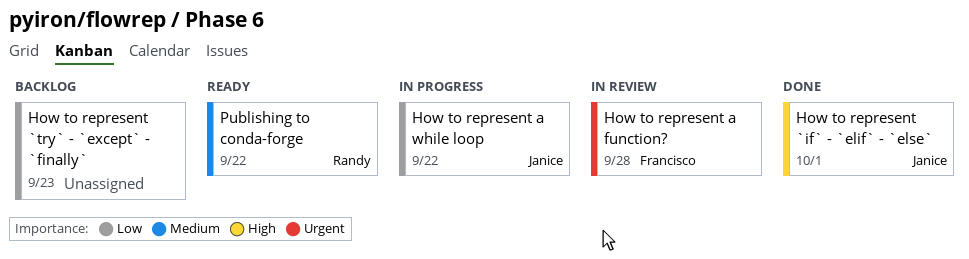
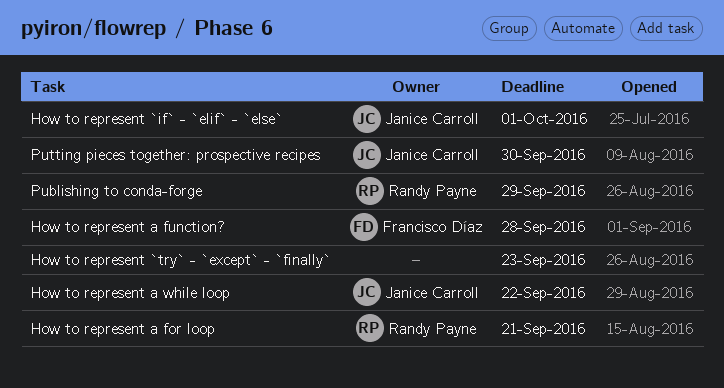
How to represent a for loop: none -> present
Publishing to conda-forge, due: Sep 22 -> Sep 29
Putting pieces together: prospective recipes: none -> present

